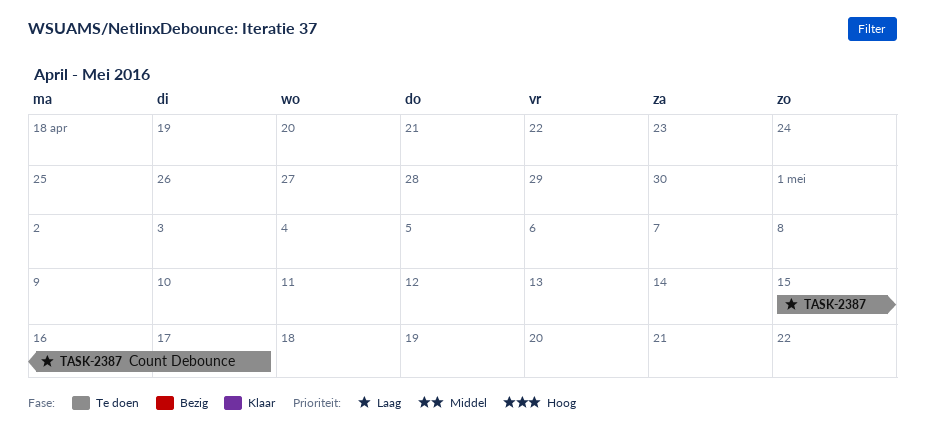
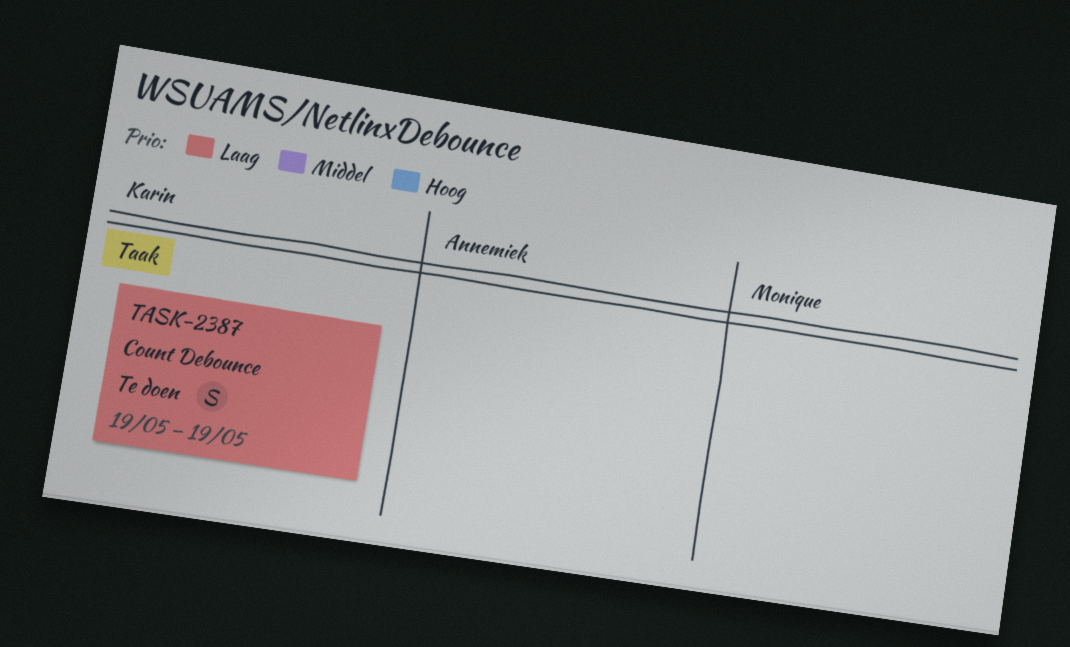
TASK-2387, start: May 15 -> May 19
TASK-2387, due: May 17 -> May 19

